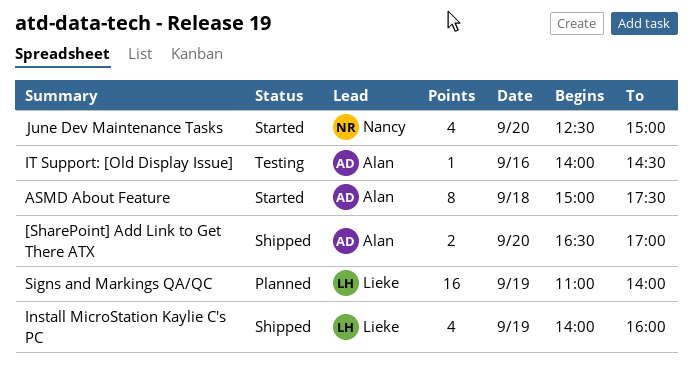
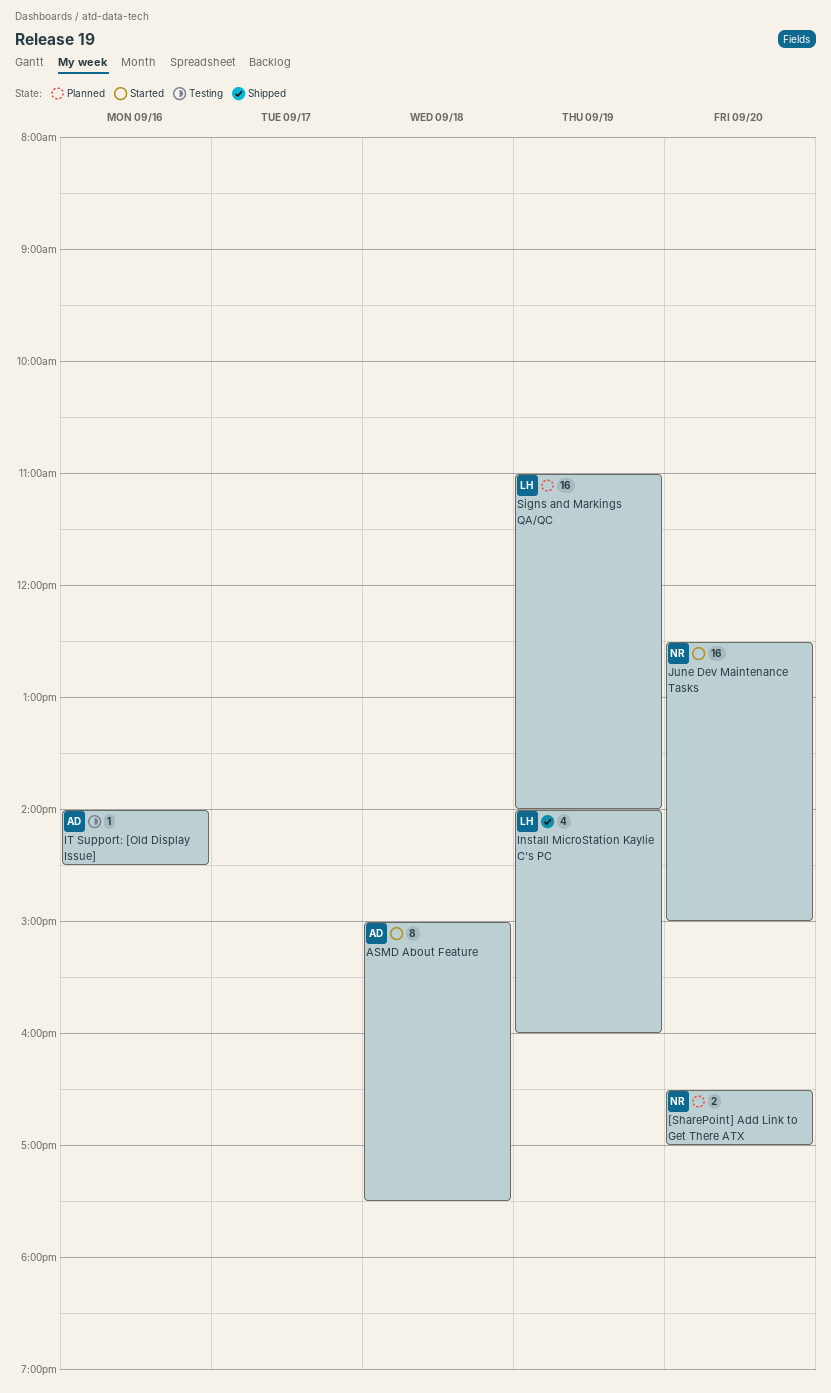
[SharePoint] Add Link to Get There ATX, status: Shipped -> Planned
[SharePoint] Add Link to Get There ATX, owner: Alan -> Nancy
June Dev Maintenance Tasks, estimate: 4 -> 16

